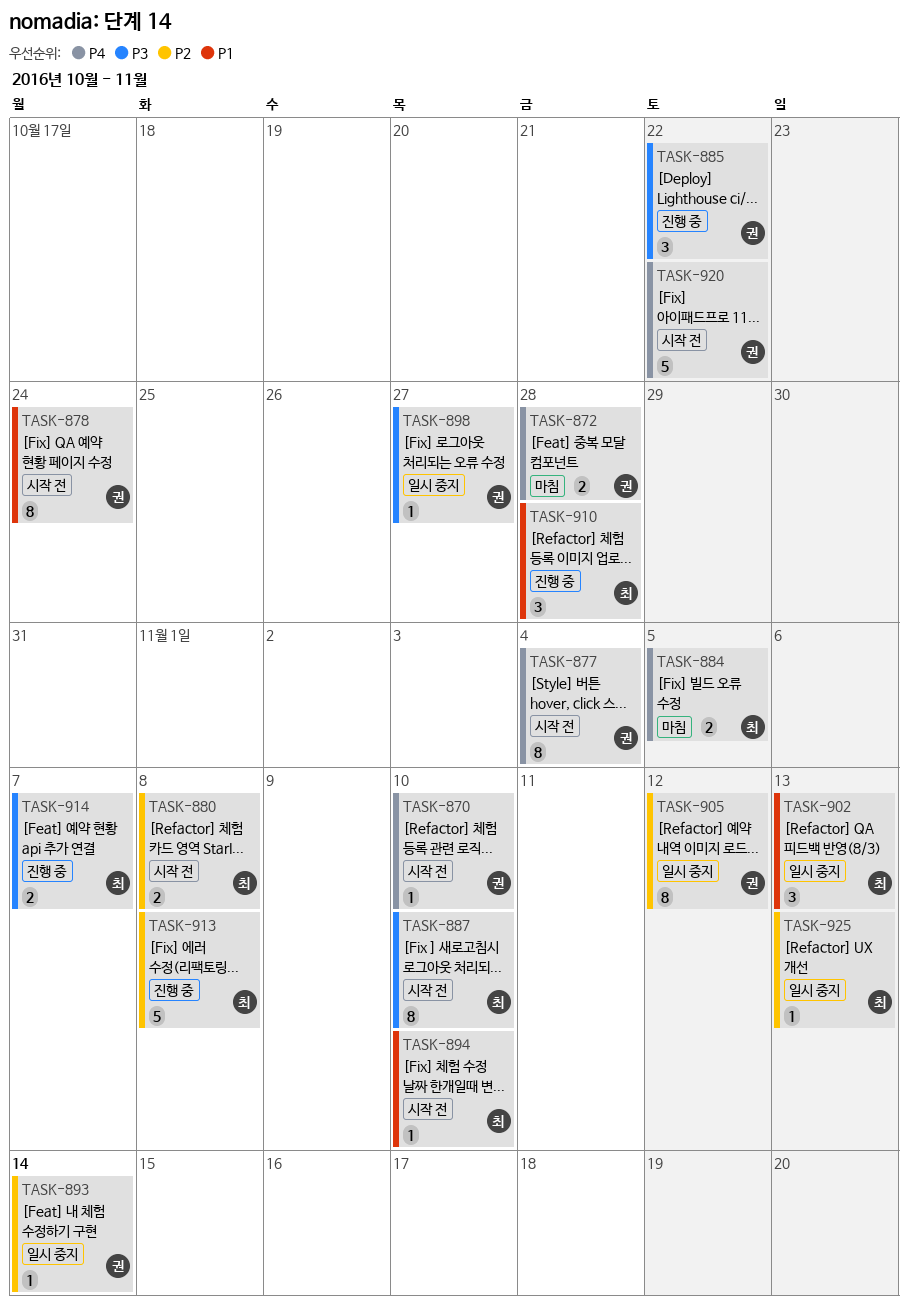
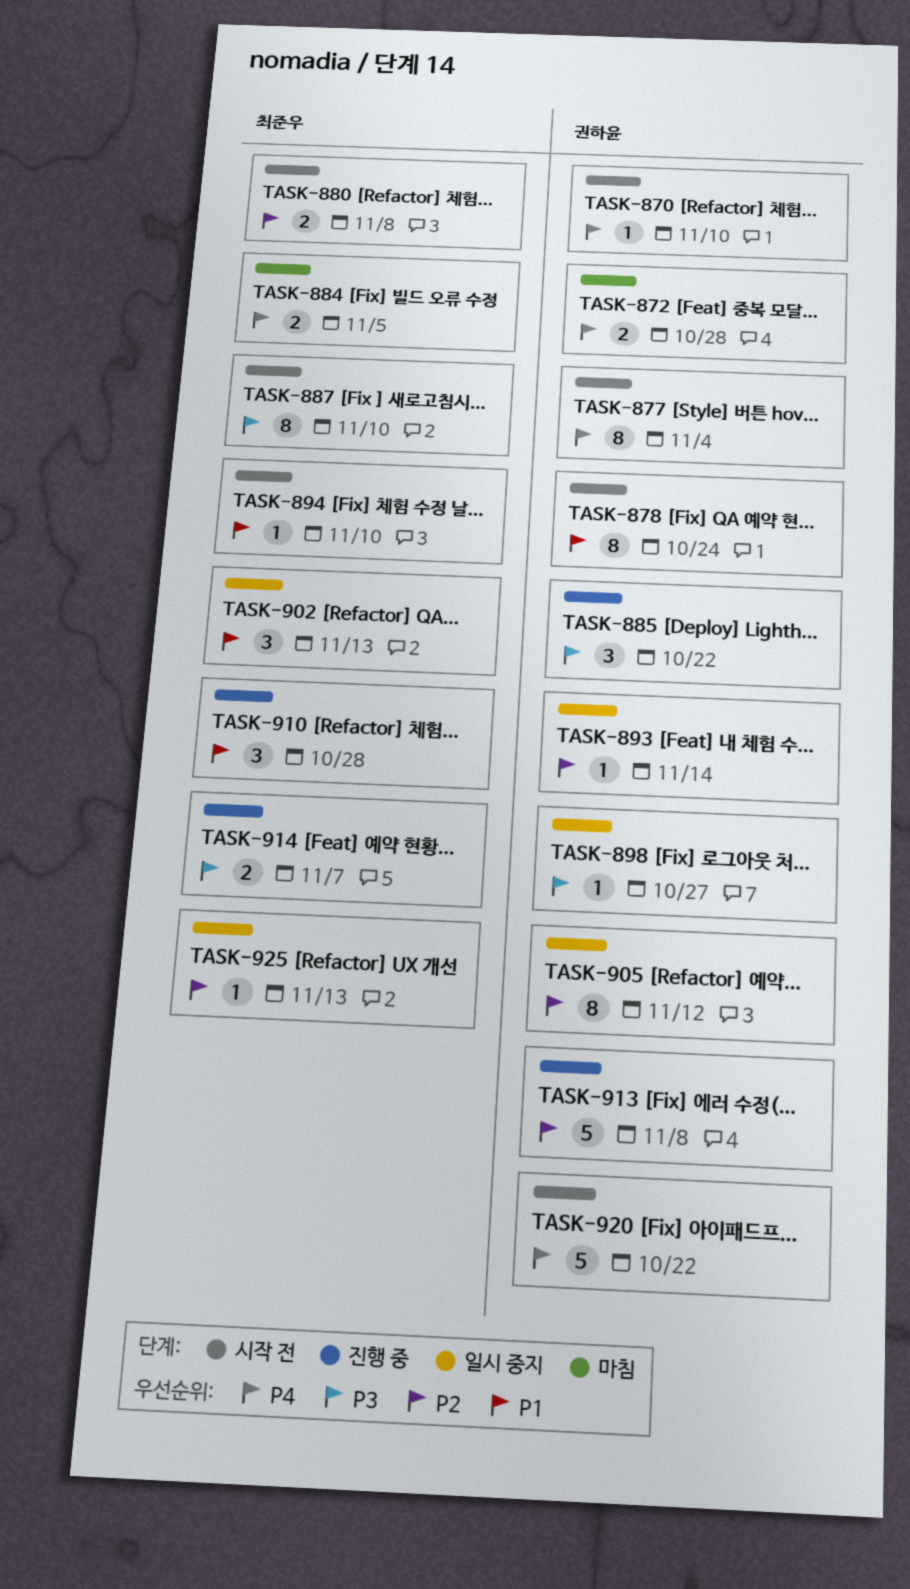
TASK-913, owner: 최준우 -> 권하윤

